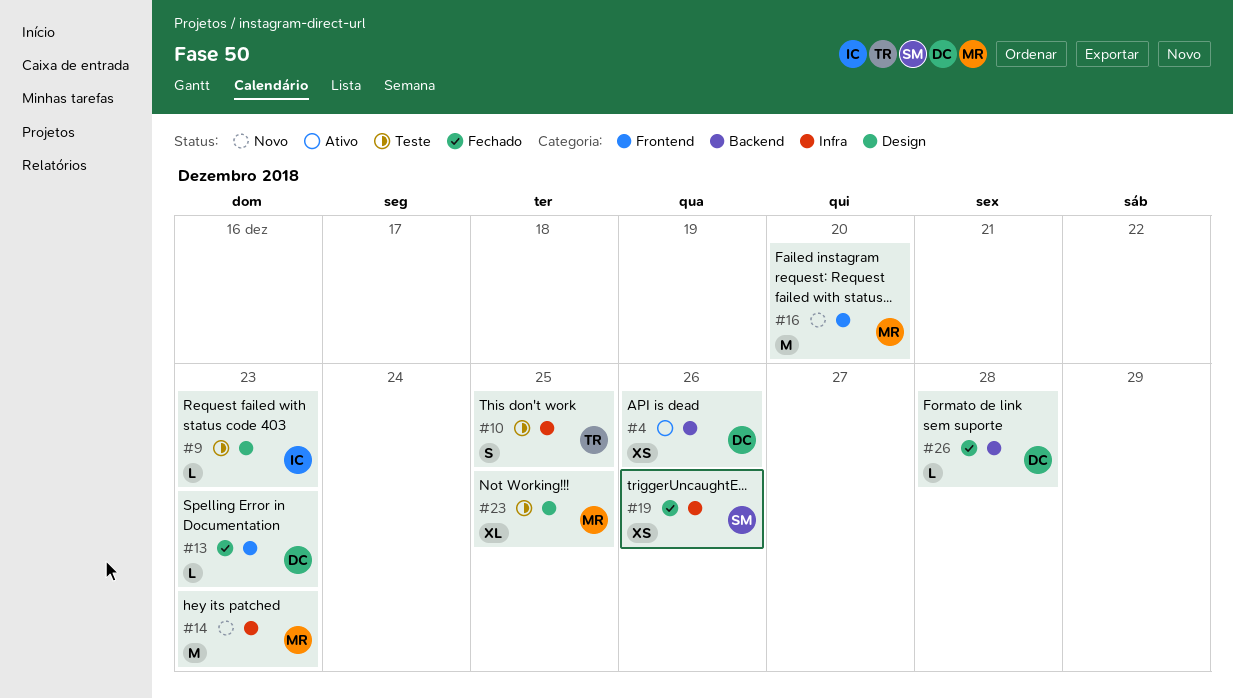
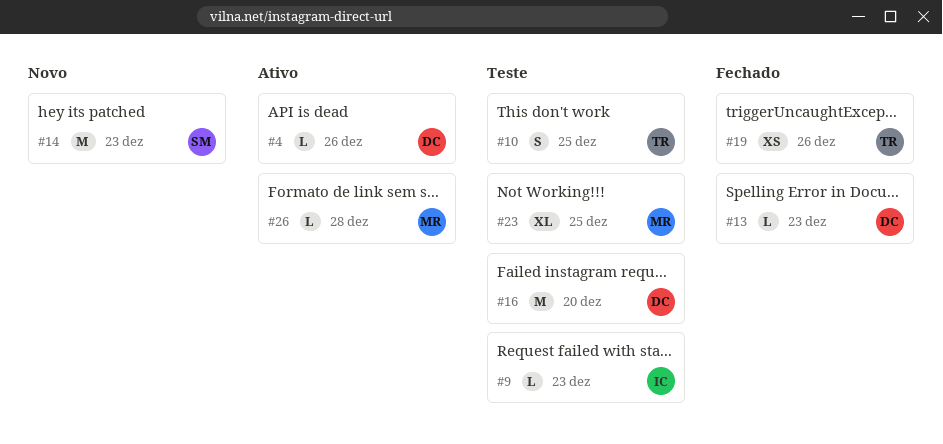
#4, estimate: XS -> L
#14, owner: MR -> SM
#16, status: Novo -> Teste
#16, owner: MR -> DC
#19, owner: SM -> TR
#26, status: Fechado -> Ativo
#26, owner: DC -> MR

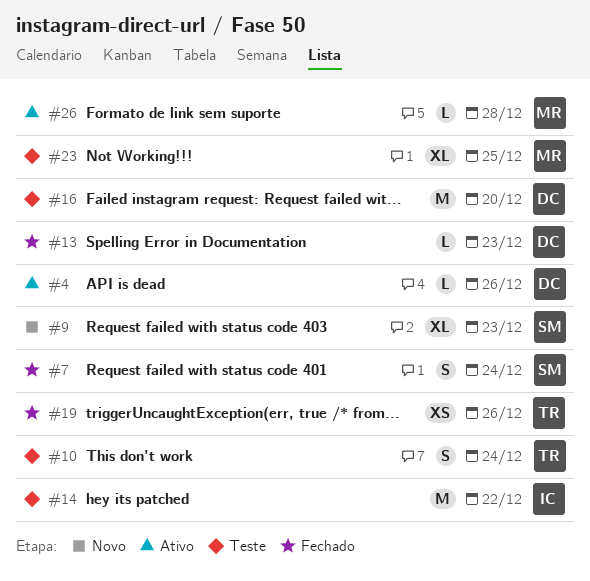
#7: none -> present
#9, status: Teste -> Novo
#9, owner: IC -> SM
#9, estimate: L -> XL
#10, due: Dec 25 -> Dec 24
#14, status: Novo -> Teste
#14, owner: SM -> IC
#14, due: Dec 23 -> Dec 22

